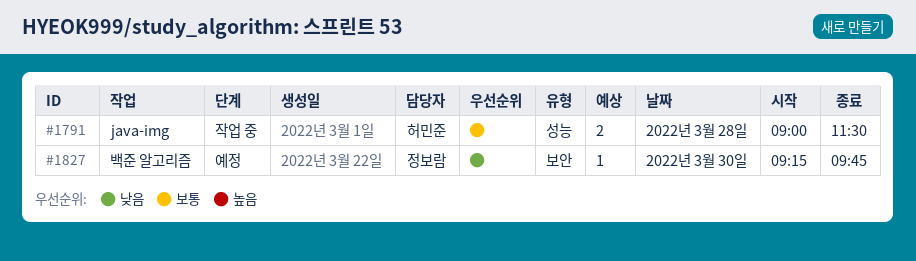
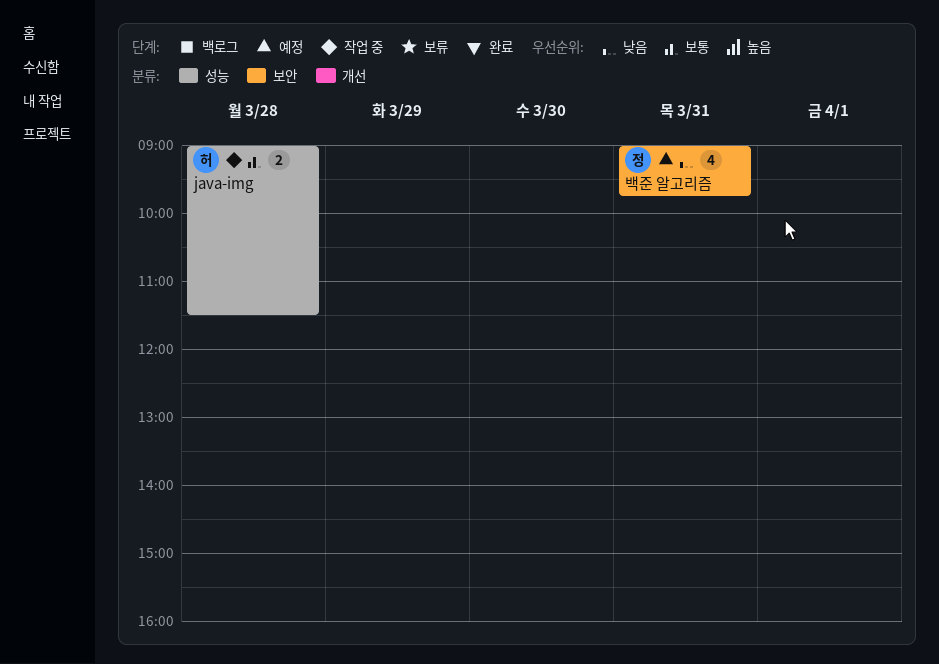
백준 알고리즘, estimate: 1 -> 4
백준 알고리즘, day: Mar 30 -> Mar 31
백준 알고리즘, begins: 09:15 -> 09:00

